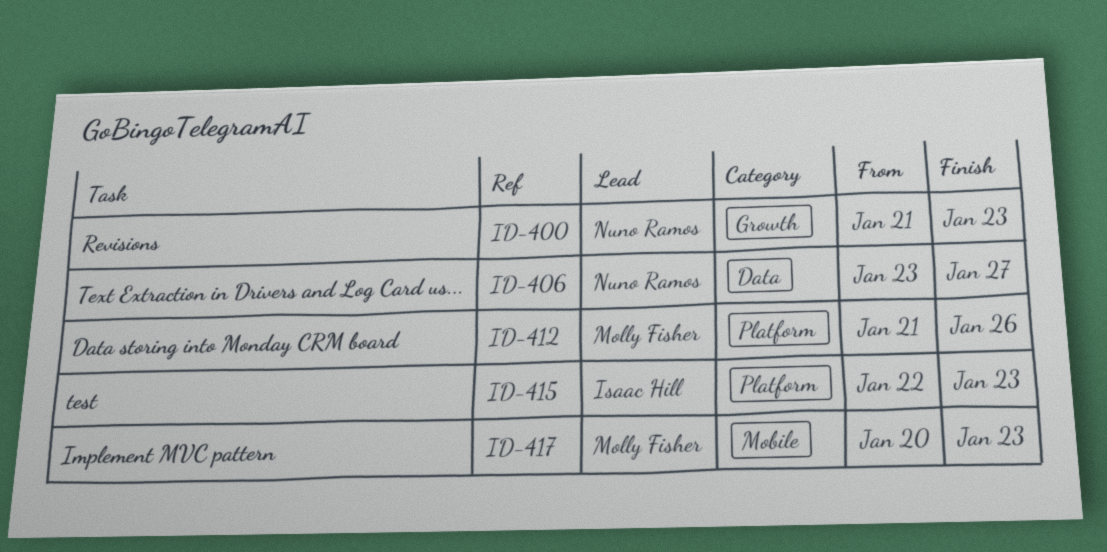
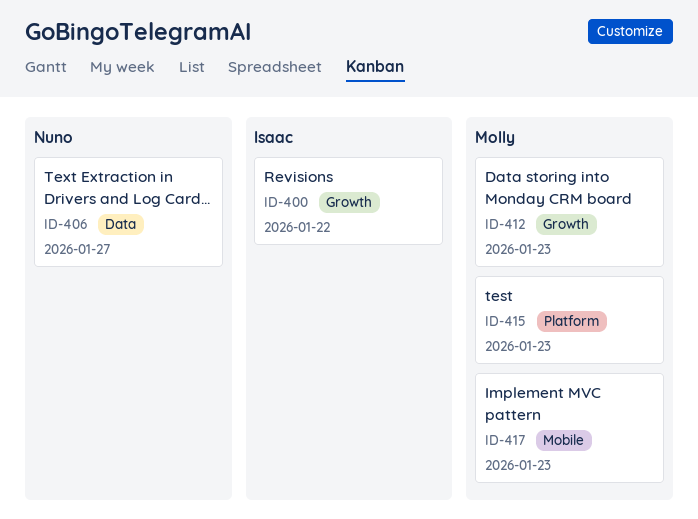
ID-400, owner: Nuno Ramos -> Isaac Hill
ID-400, due: Jan 23 -> Jan 22
ID-412, label: Platform -> Growth
ID-412, due: Jan 26 -> Jan 23
ID-415, owner: Isaac Hill -> Molly Fisher

